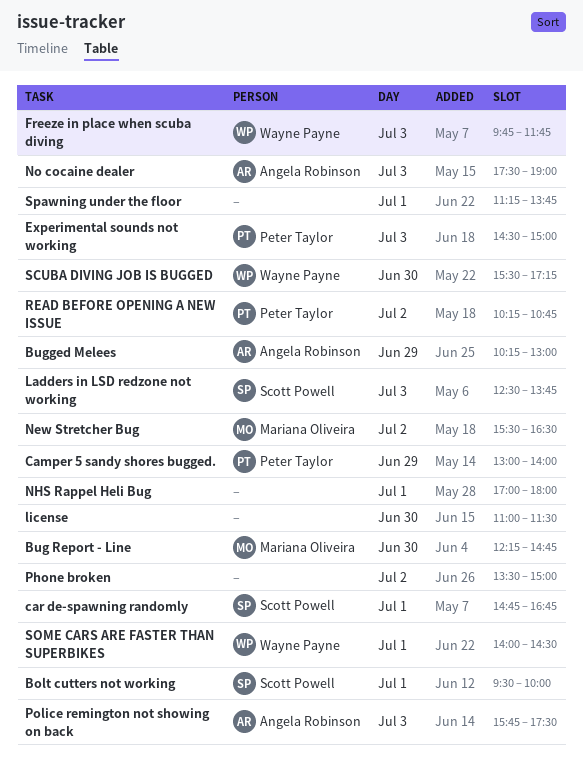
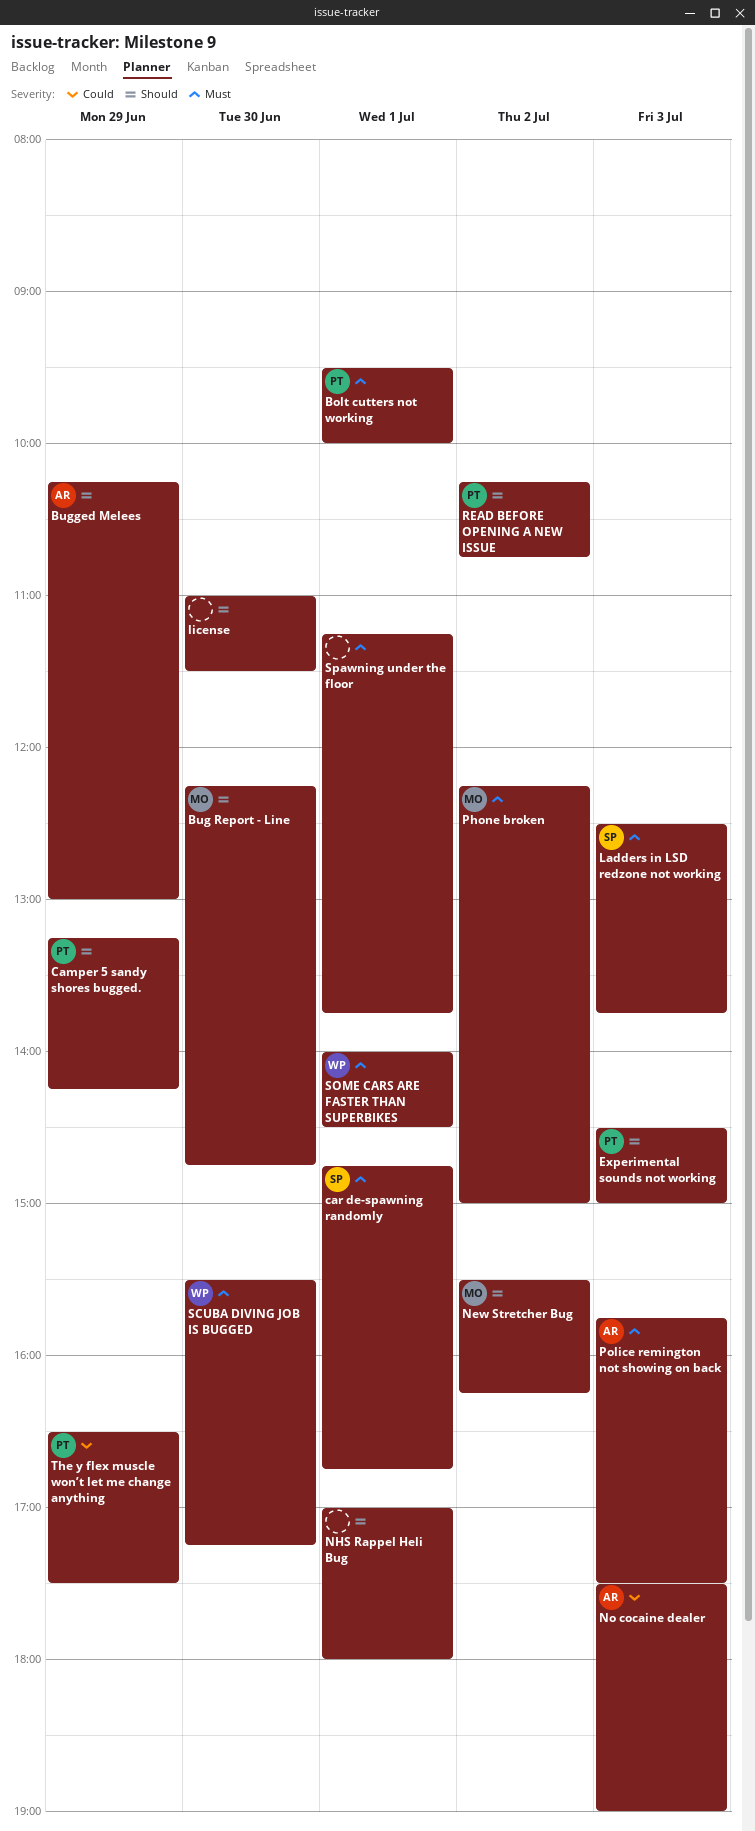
Bolt cutters not working, owner: Scott Powell -> Peter Taylor
Camper 5 sandy shores bugged., begins: 13:00 -> 13:15
Camper 5 sandy shores bugged., ends: 14:00 -> 14:15
Freeze in place when scuba diving: present -> none
New Stretcher Bug, ends: 16:30 -> 16:15
Phone broken, owner: none -> Mariana Oliveira
Phone broken, begins: 13:30 -> 12:15
The y flex muscle won’t let me change anything: none -> present

